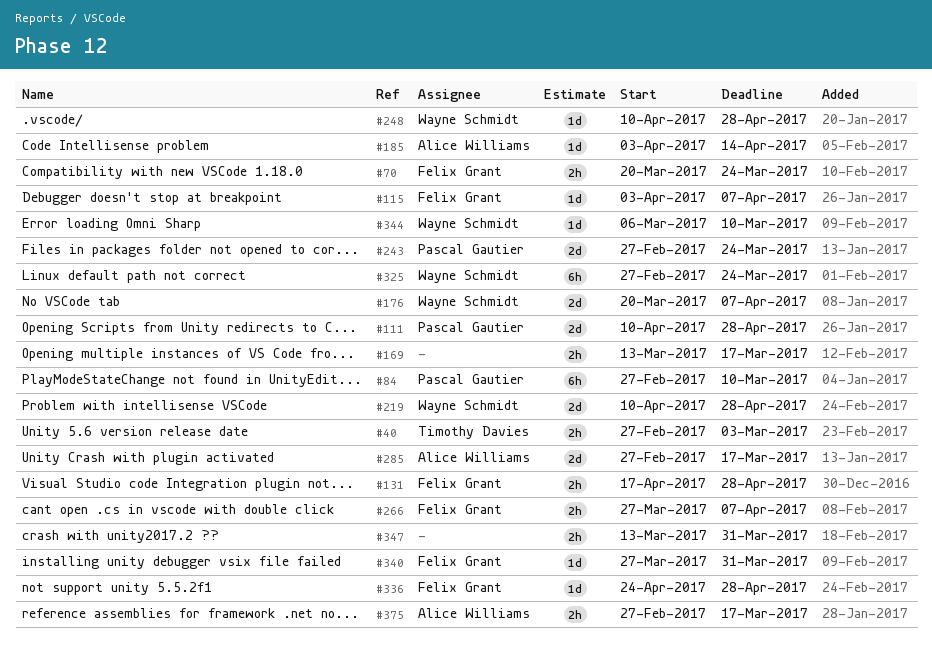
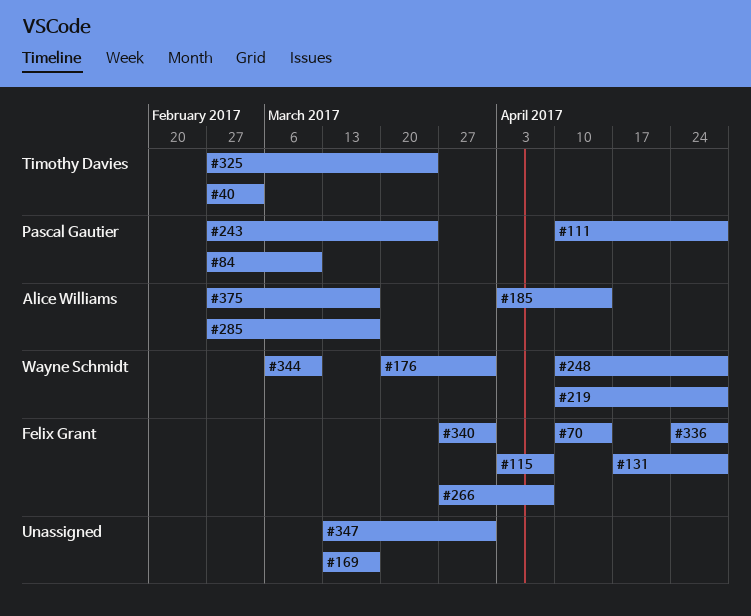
#70, start: Mar 20 -> Apr 10
#70, due: Mar 24 -> Apr 14
#176, due: Apr 7 -> Mar 31
#325, owner: Wayne Schmidt -> Timothy Davies

